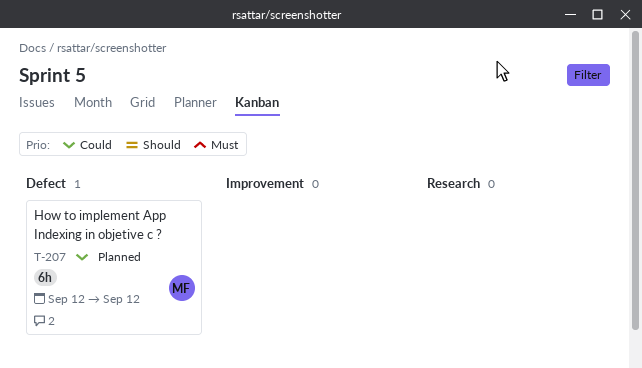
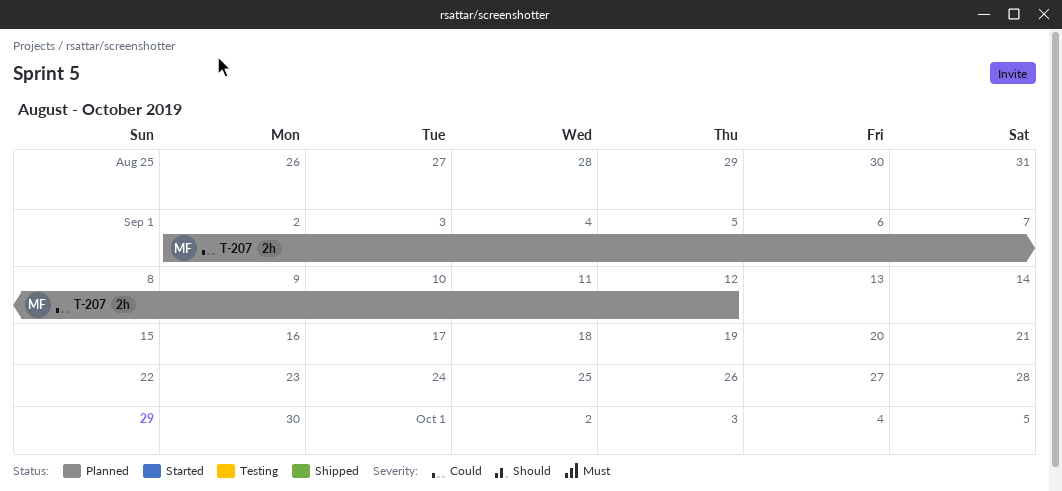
T-207, estimate: 6h -> 2h
T-207, start: Sep 12 -> Sep 2

